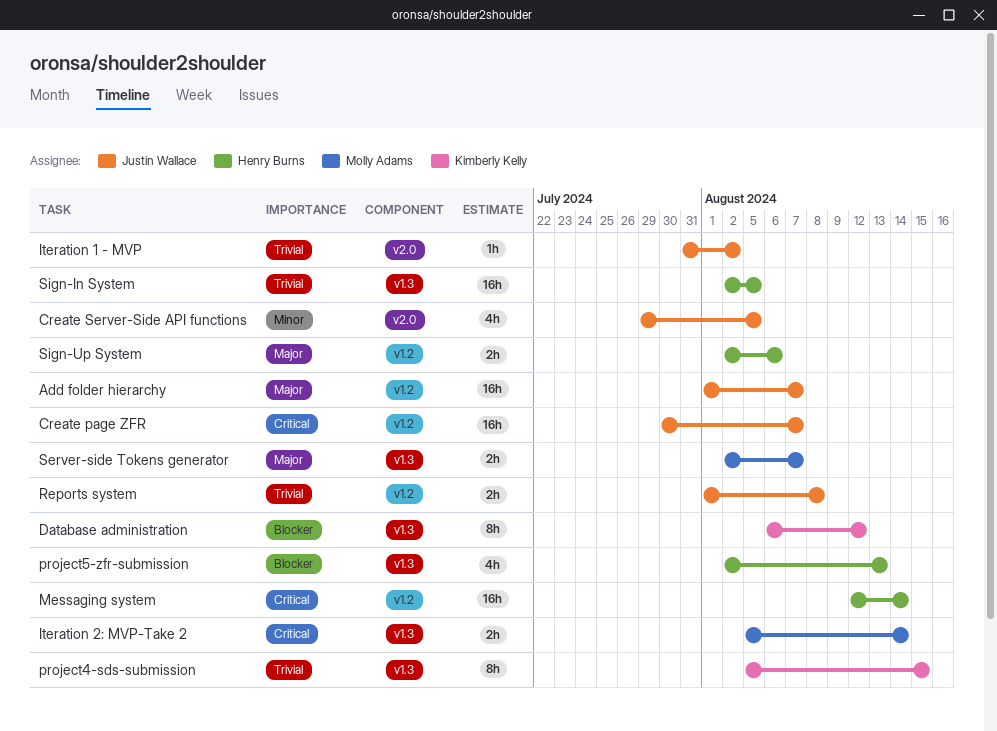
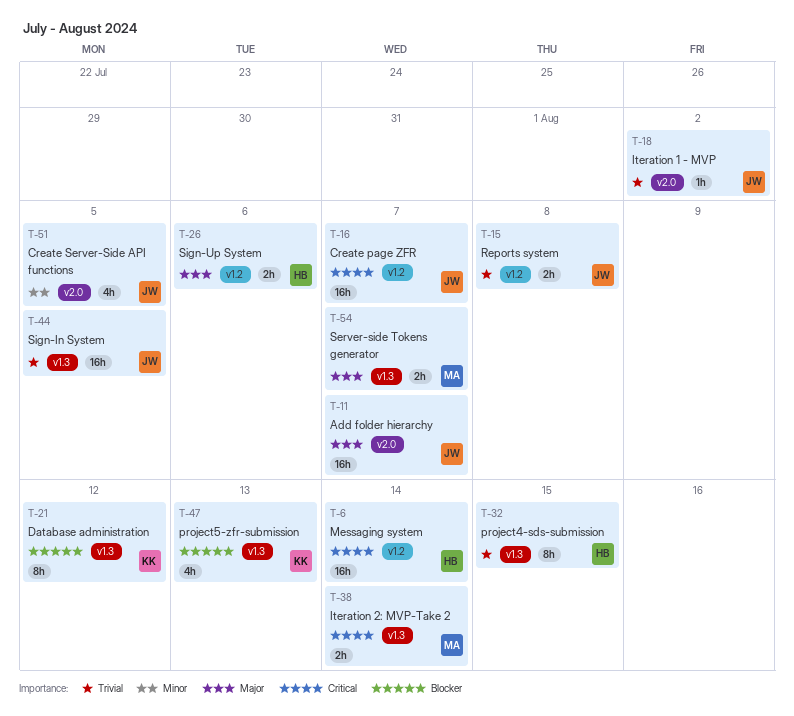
Add folder hierarchy, label: v1.2 -> v2.0
project4-sds-submission, owner: Kimberly Kelly -> Henry Burns
project5-zfr-submission, owner: Henry Burns -> Kimberly Kelly
Sign-In System, owner: Henry Burns -> Justin Wallace

